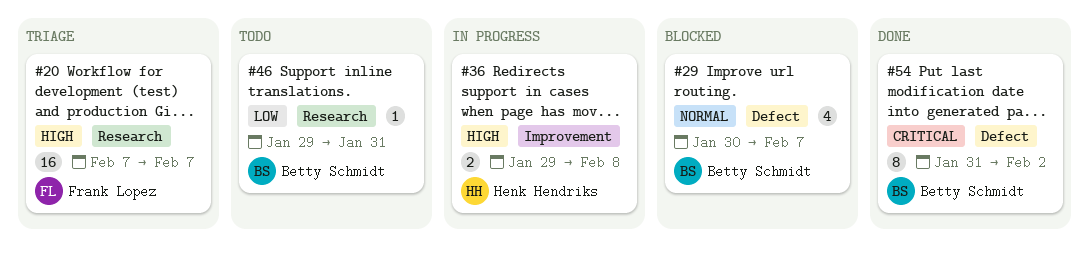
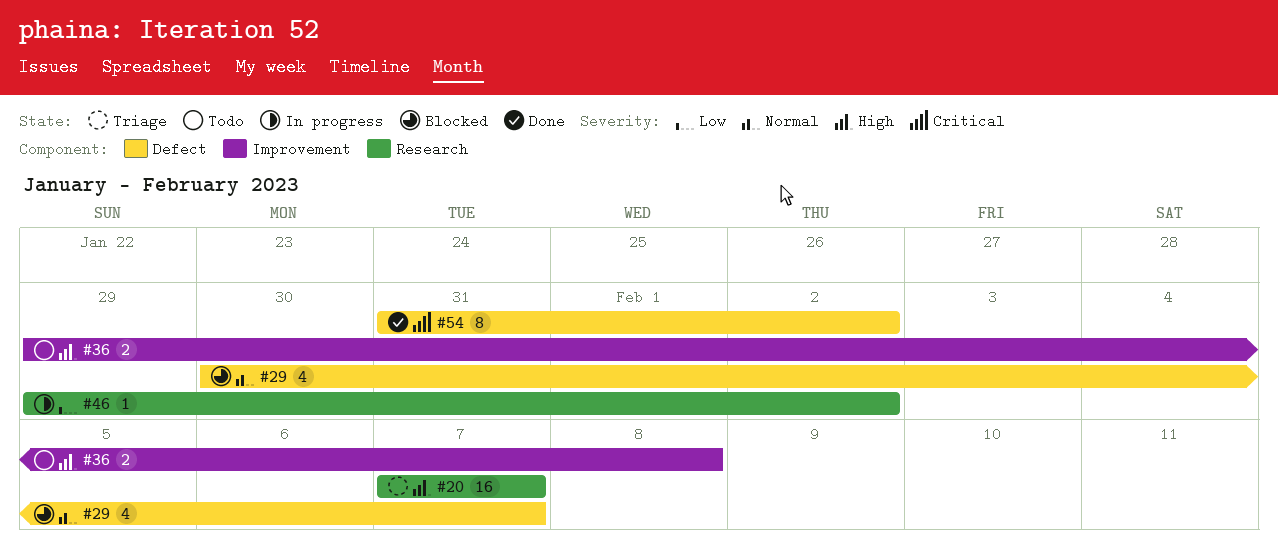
#36, status: In progress -> Todo
#46, status: Todo -> In progress
#46, due: Jan 31 -> Feb 2

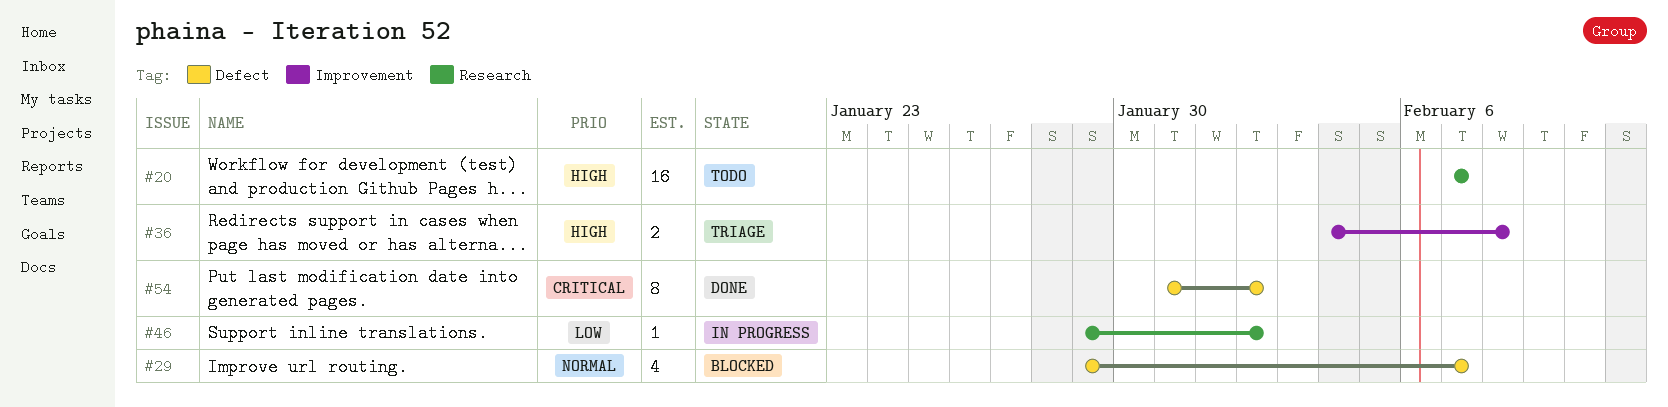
#20, status: Triage -> Todo
#29, start: Jan 30 -> Jan 29
#36, status: Todo -> Triage
#36, start: Jan 29 -> Feb 4

